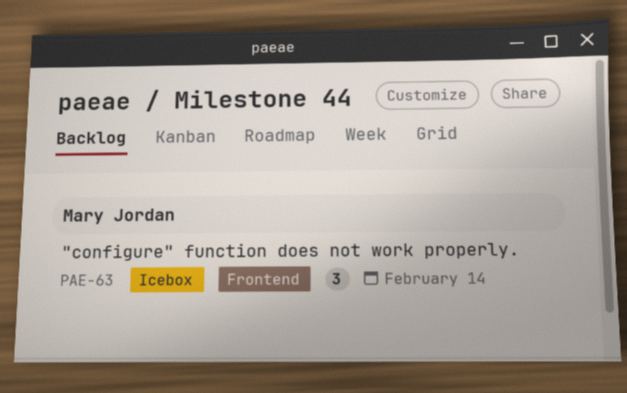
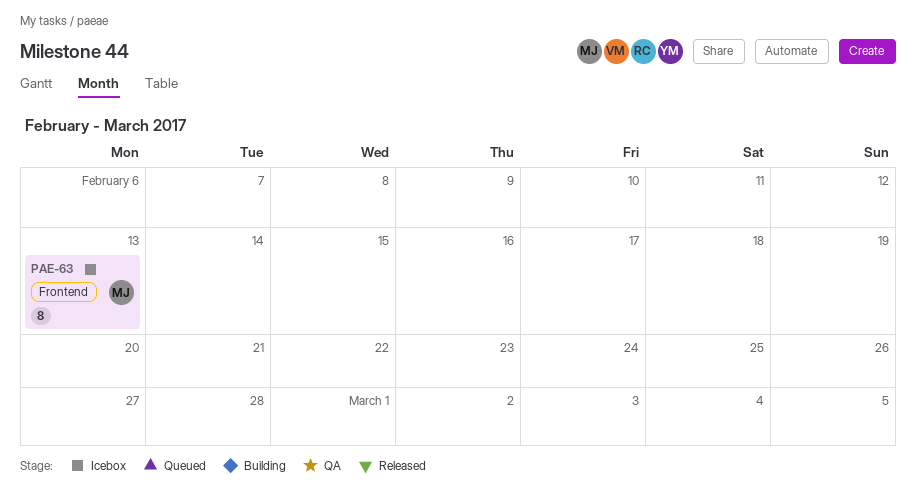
PAE-63, estimate: 3 -> 8
PAE-63, due: Feb 14 -> Feb 13

